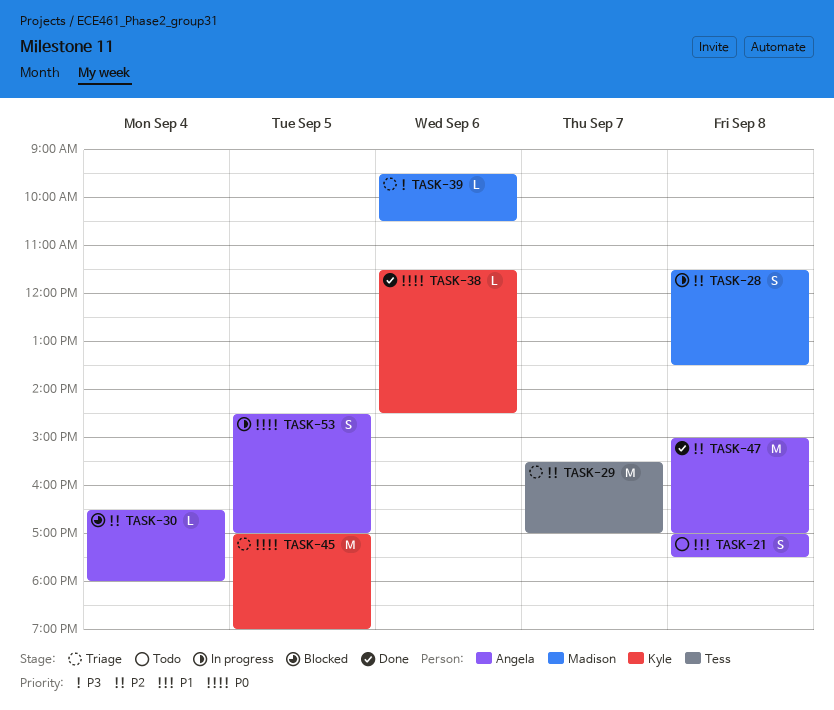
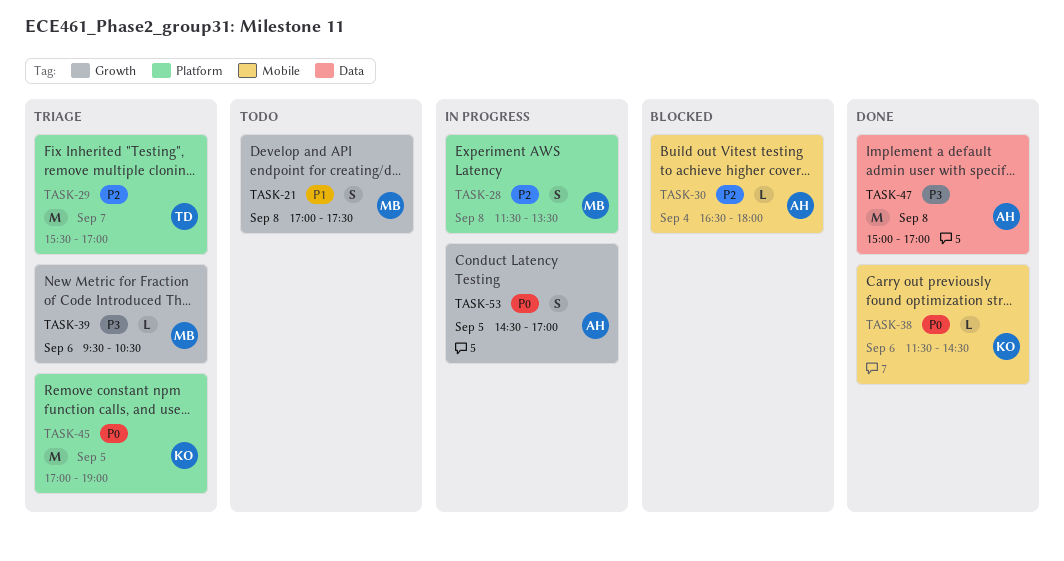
TASK-21, owner: Angela -> Madison
TASK-47, priority: P2 -> P3

